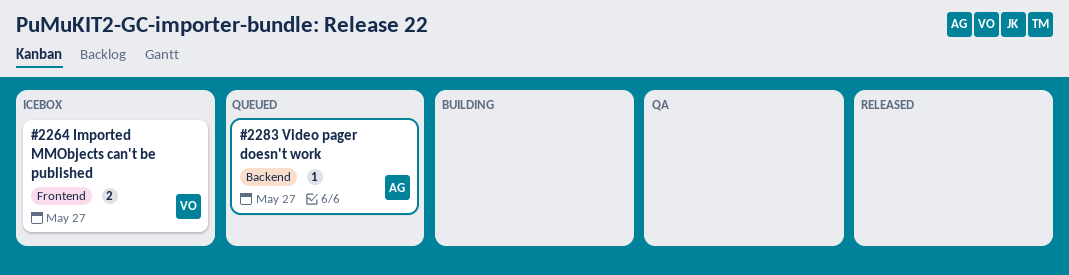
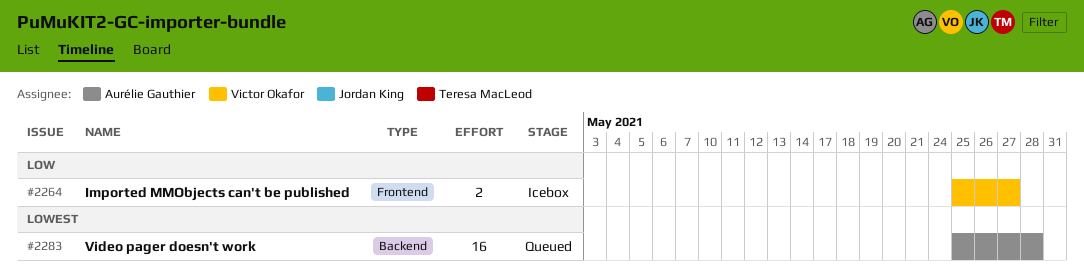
#2283, estimate: 1 -> 16
#2283, due: May 27 -> May 28

